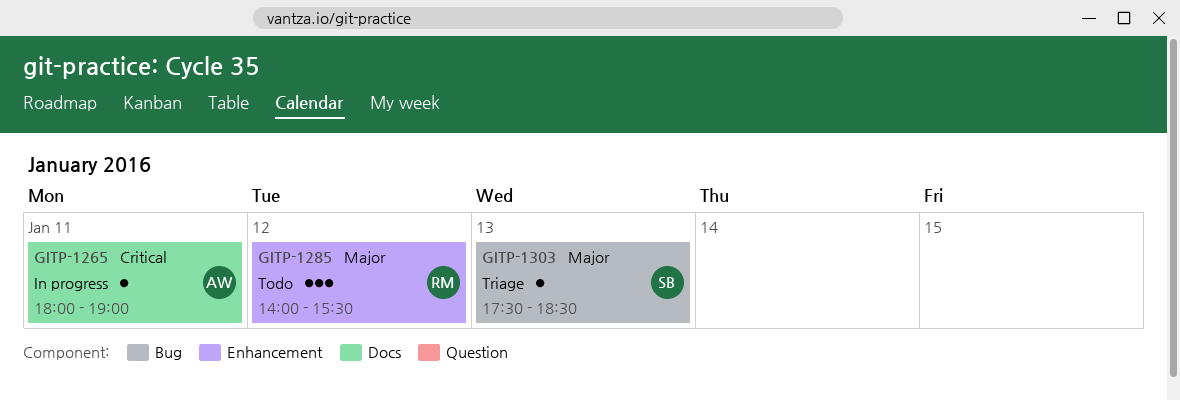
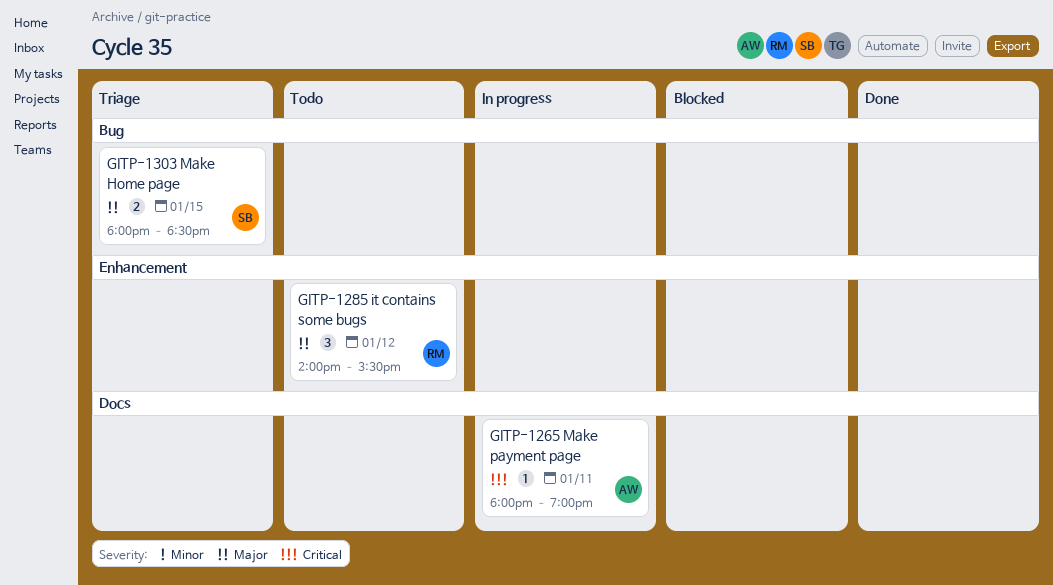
GITP-1303, estimate: 1 -> 2
GITP-1303, day: Jan 13 -> Jan 15
GITP-1303, begins: 17:30 -> 18:00

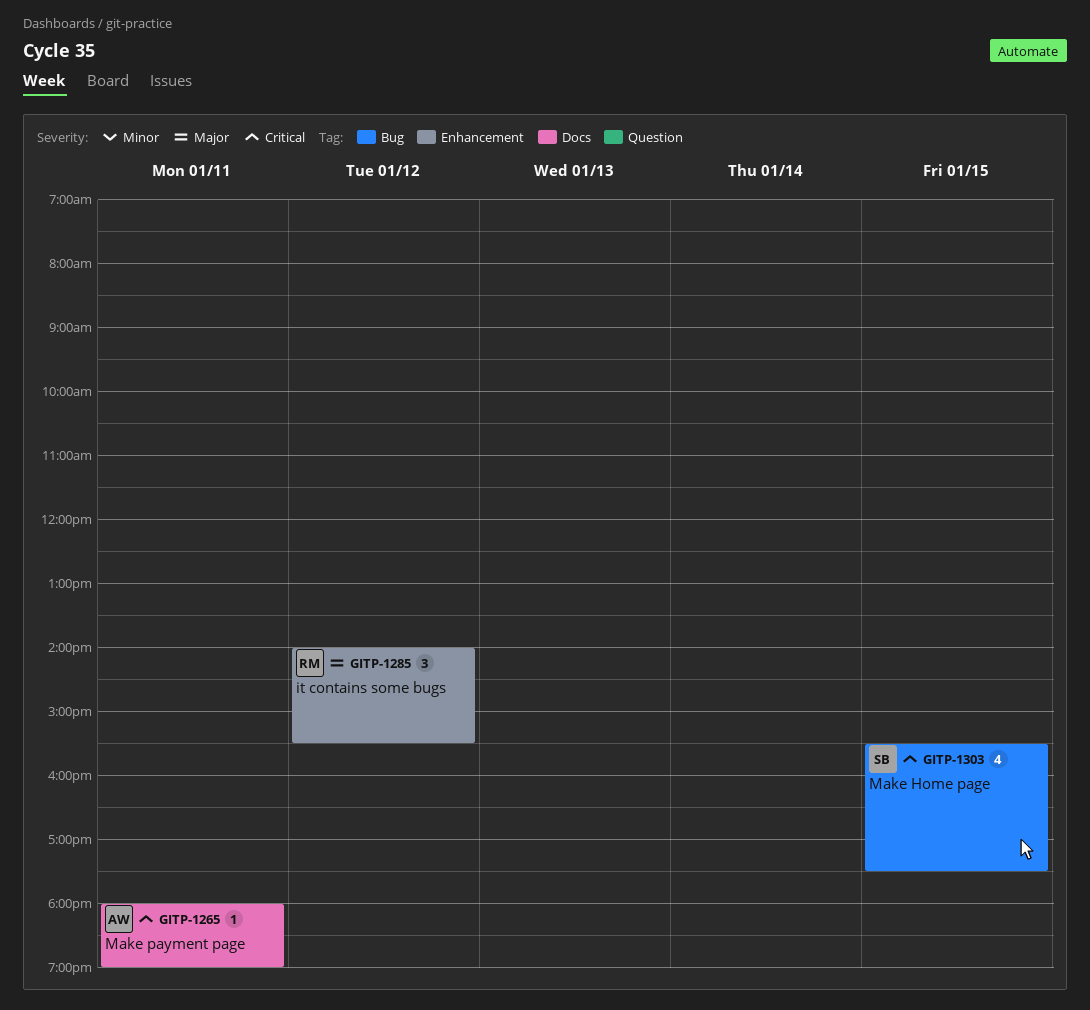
GITP-1303, priority: Major -> Critical
GITP-1303, estimate: 2 -> 4
GITP-1303, begins: 18:00 -> 15:30
GITP-1303, ends: 18:30 -> 17:30

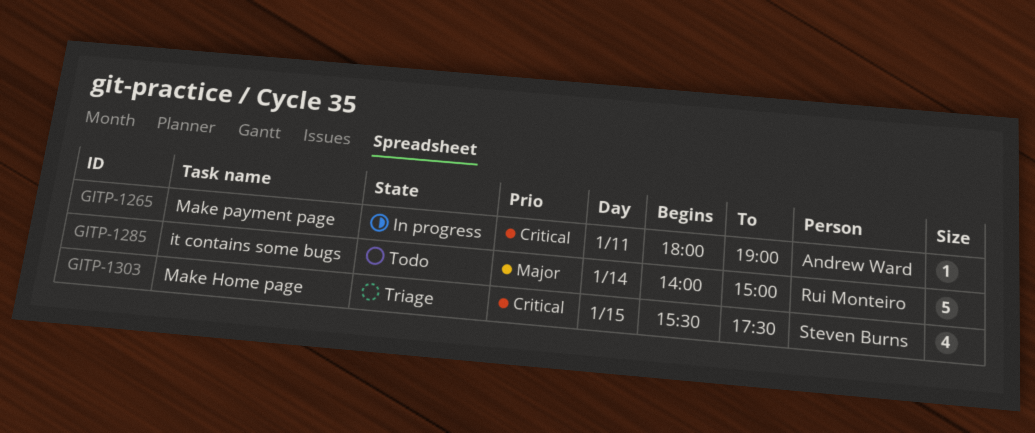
GITP-1285, estimate: 3 -> 5
GITP-1285, day: Jan 12 -> Jan 14
GITP-1285, ends: 15:30 -> 15:00

